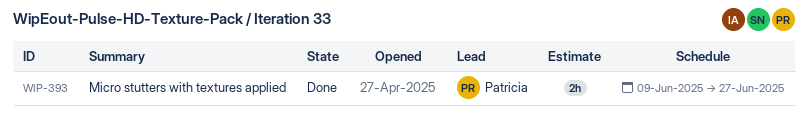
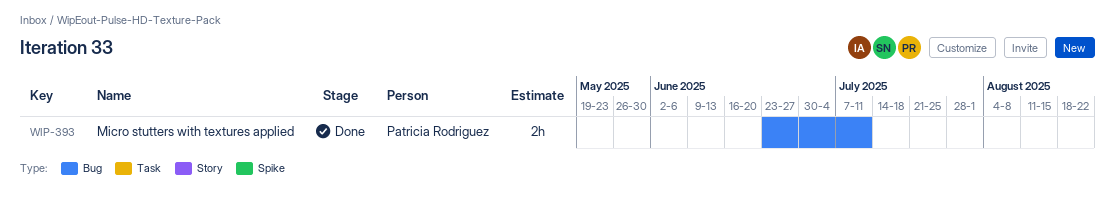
WIP-393, start: Jun 9 -> Jun 23
WIP-393, due: Jun 27 -> Jul 11

